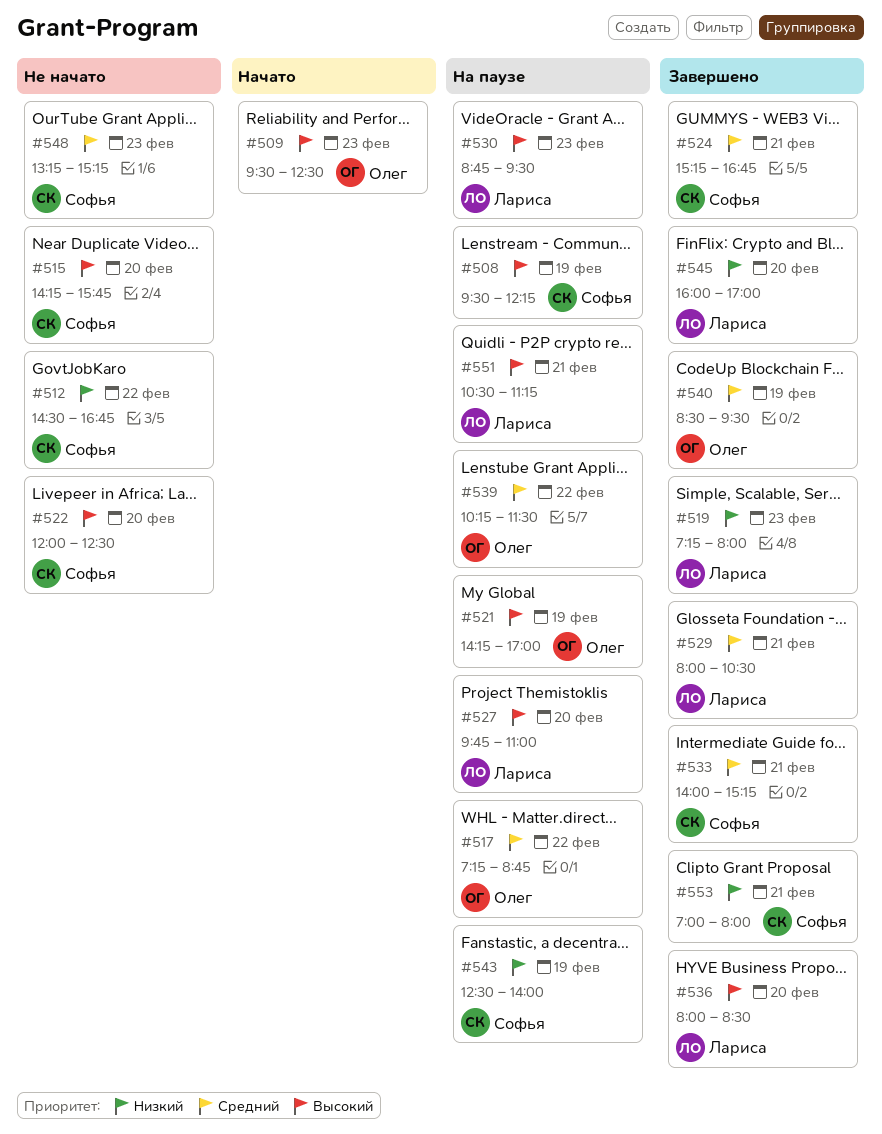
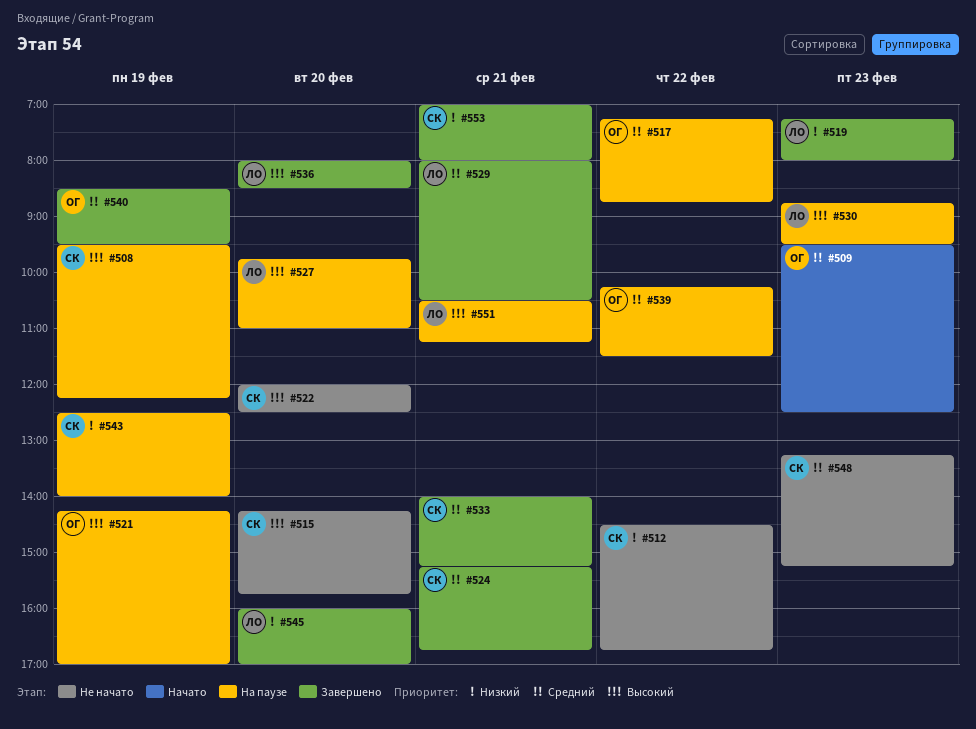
#509, priority: Высокий -> Средний

